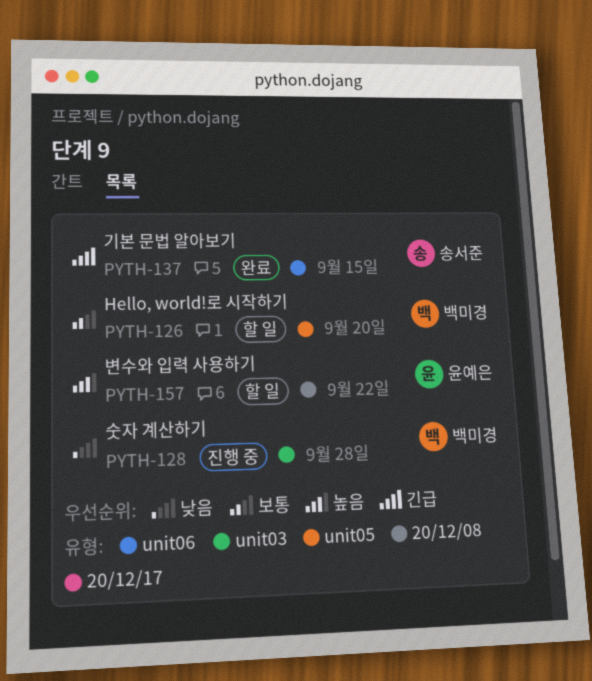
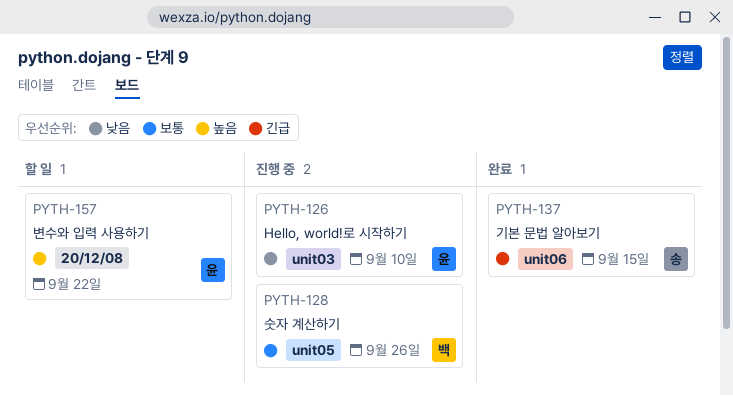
PYTH-126, status: 할 일 -> 진행 중
PYTH-126, owner: 백미경 -> 윤예은
PYTH-126, priority: 보통 -> 낮음
PYTH-126, label: unit05 -> unit03
PYTH-126, due: Sep 20 -> Sep 10
PYTH-128, priority: 낮음 -> 보통
PYTH-128, label: unit03 -> unit05
PYTH-128, due: Sep 28 -> Sep 26

